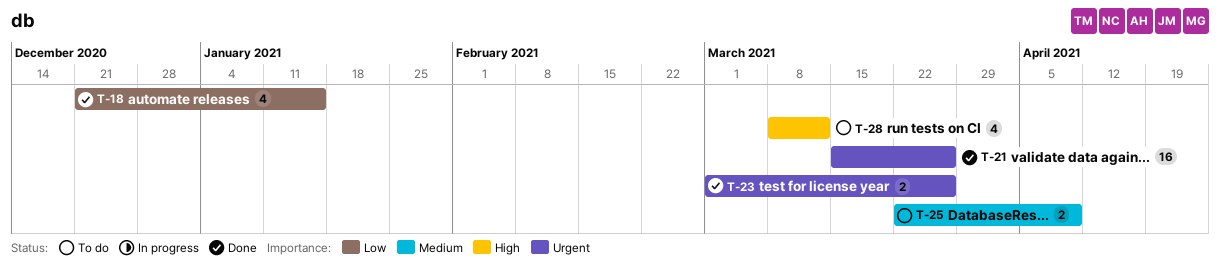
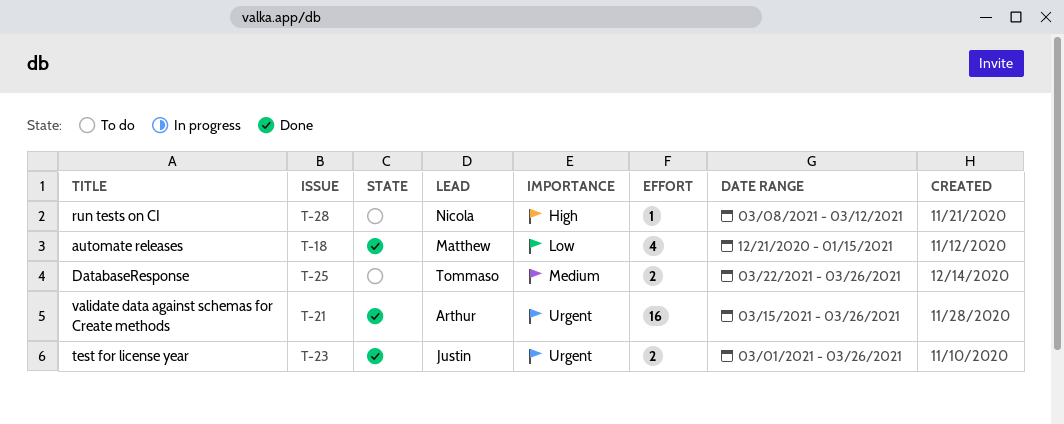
T-25, due: Apr 9 -> Mar 26
T-28, estimate: 4 -> 1

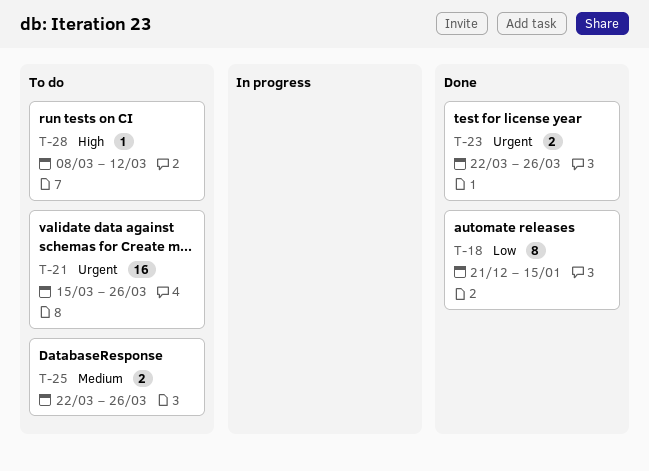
T-18, estimate: 4 -> 8
T-21, status: Done -> To do
T-23, start: Mar 1 -> Mar 22

